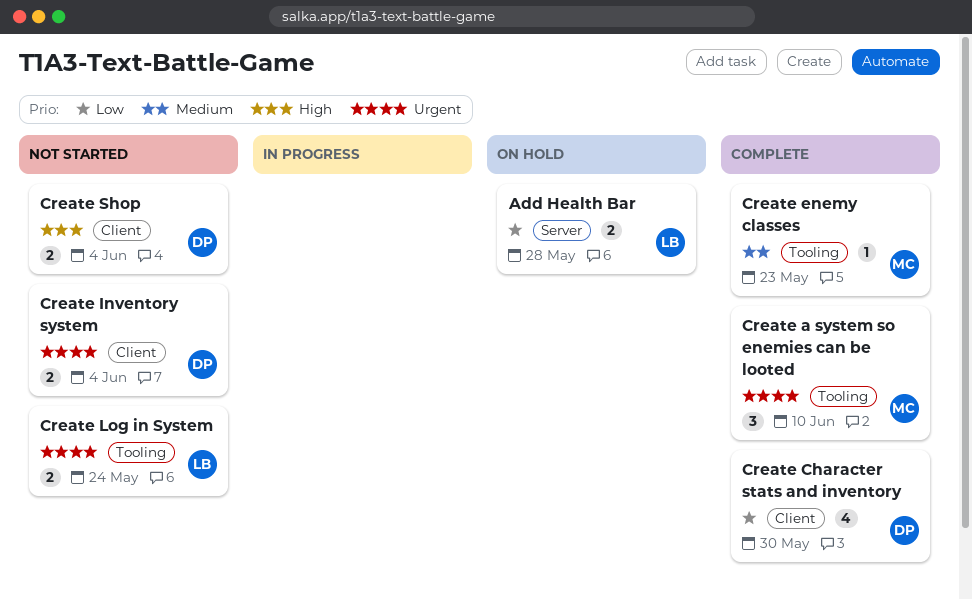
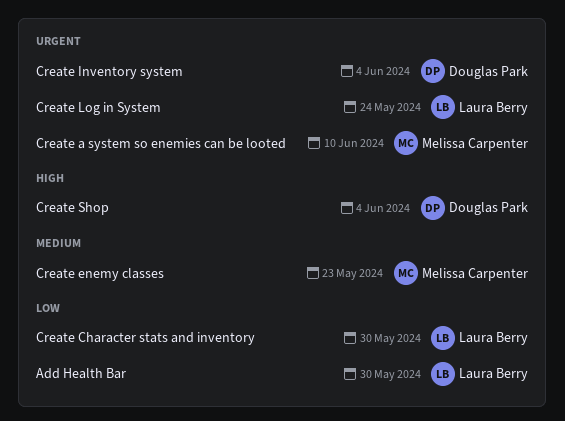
Add Health Bar, due: May 28 -> May 30
Create Character stats and inventory, owner: Douglas Park -> Laura Berry

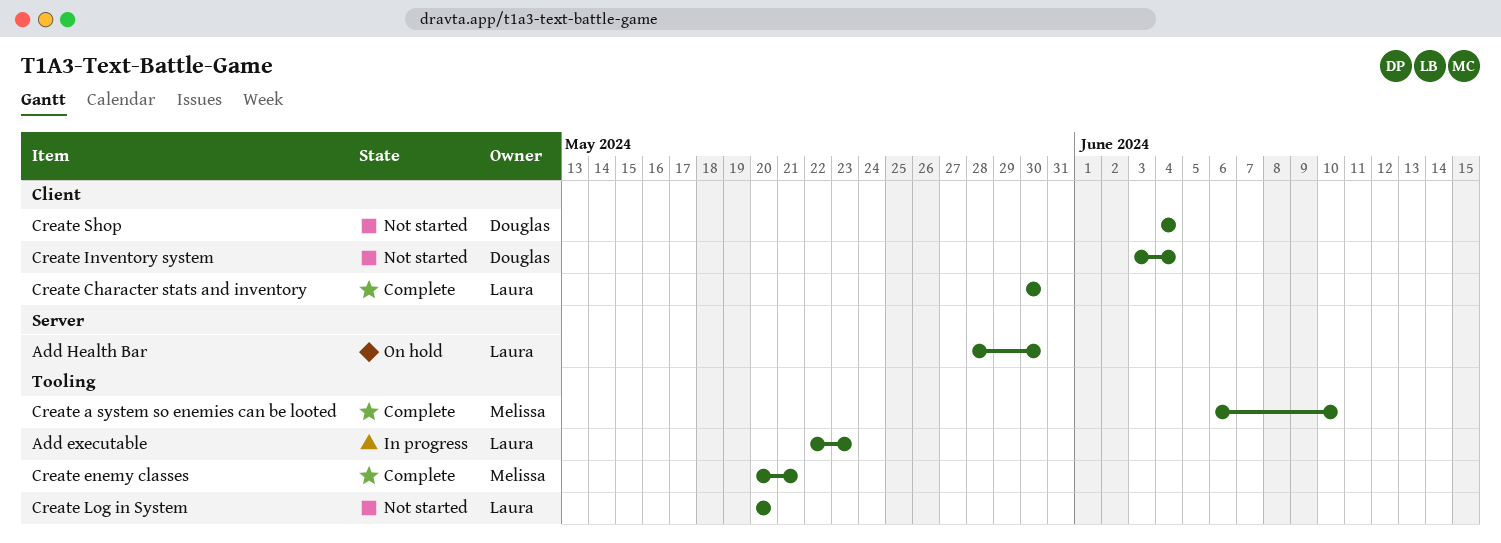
Add executable: none -> present
Create enemy classes, due: May 23 -> May 21
Create Log in System, due: May 24 -> May 20

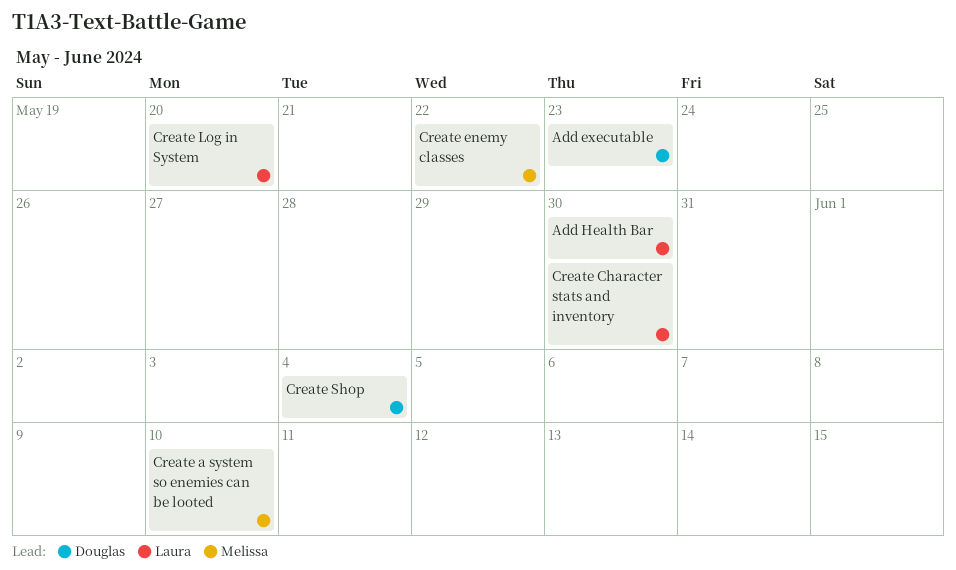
Add executable, owner: Laura -> Douglas
Create enemy classes, due: May 21 -> May 22
Create Inventory system: present -> none

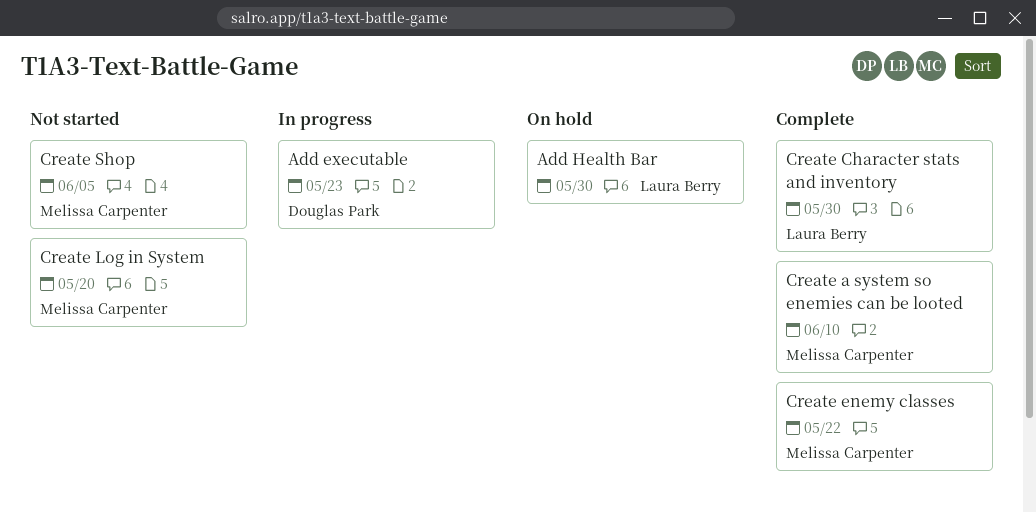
Create Log in System, owner: Laura Berry -> Melissa Carpenter
Create Shop, owner: Douglas Park -> Melissa Carpenter
Create Shop, due: Jun 4 -> Jun 5

